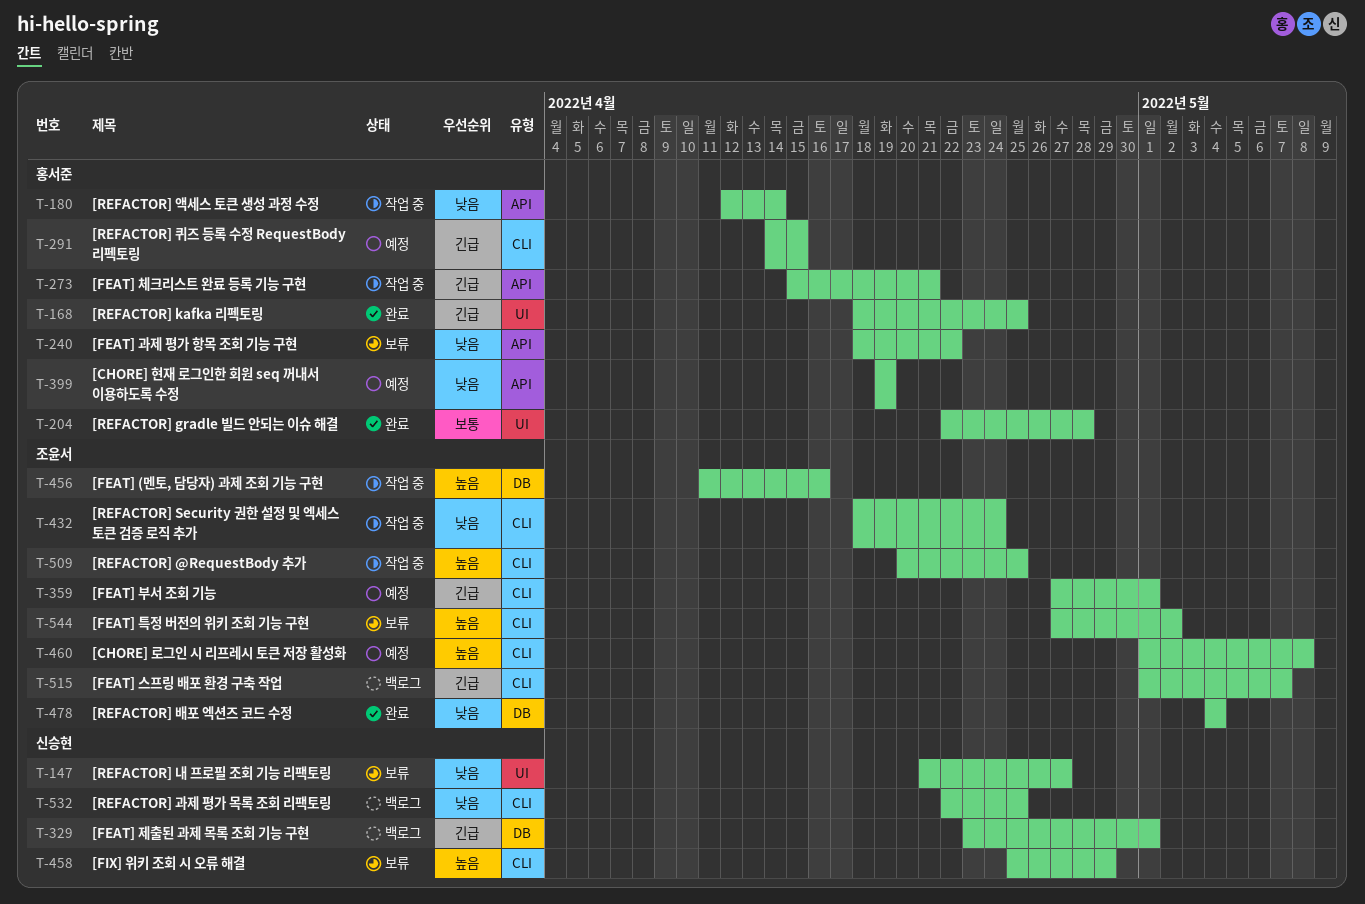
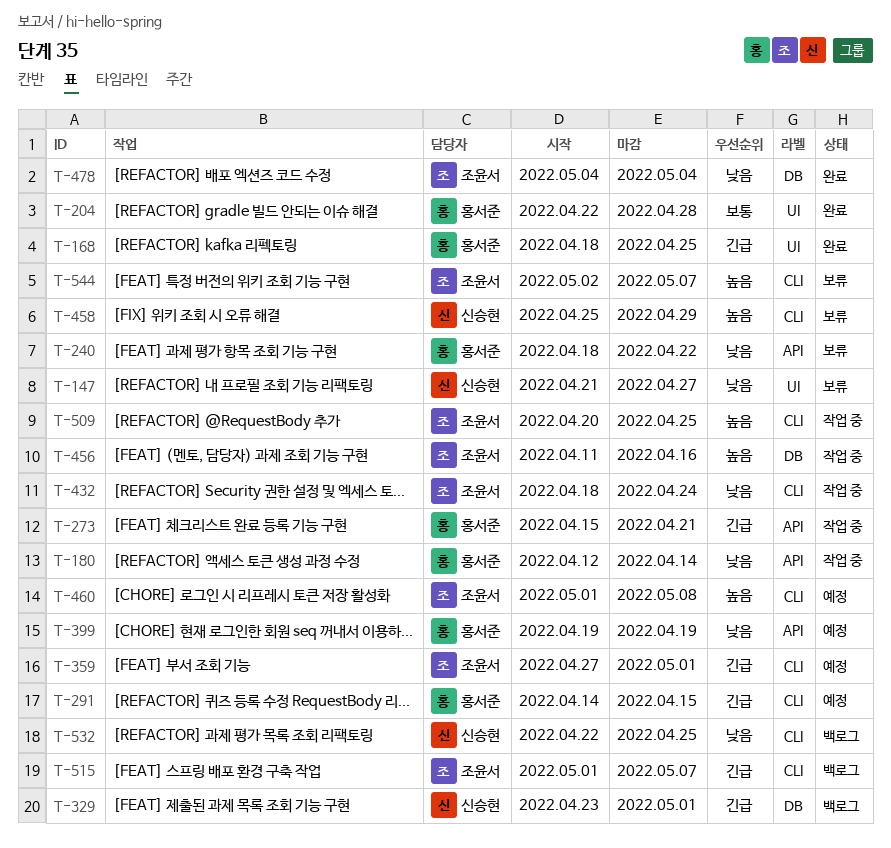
T-544, start: Apr 27 -> May 2
T-544, due: May 2 -> May 7

